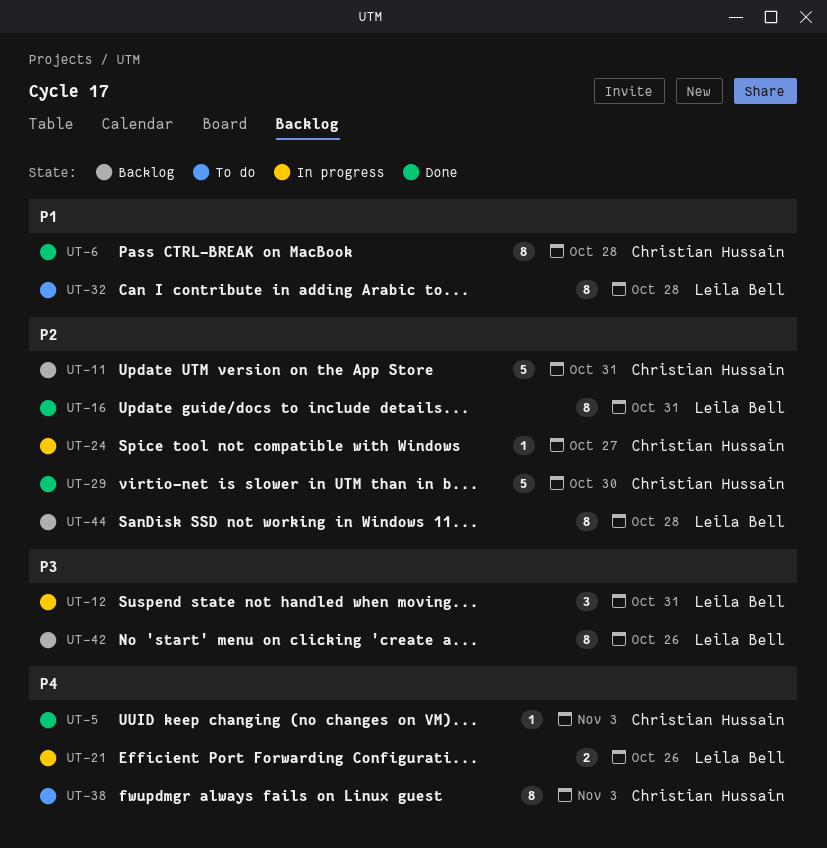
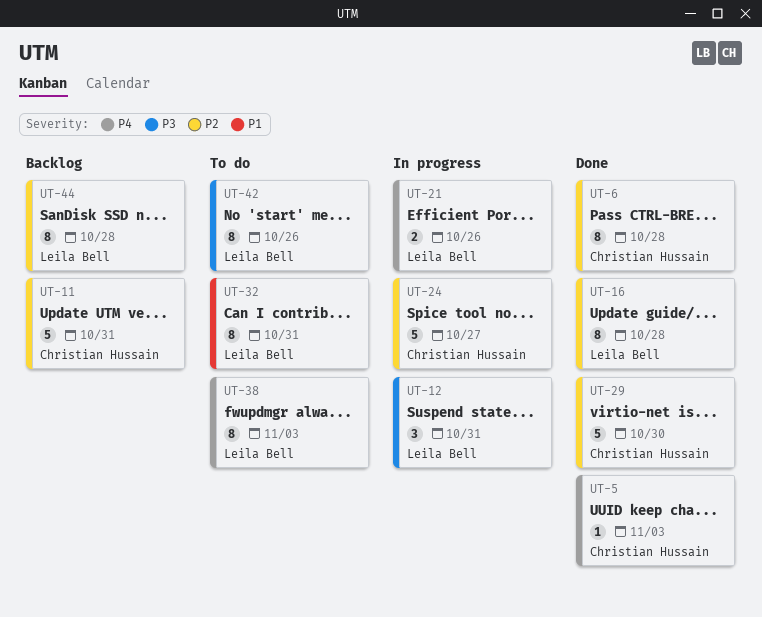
UT-6, priority: P1 -> P2
UT-16, due: Oct 31 -> Oct 28
UT-24, estimate: 1 -> 5
UT-32, due: Oct 28 -> Oct 31
UT-38, owner: Christian Hussain -> Leila Bell
UT-42, status: Backlog -> To do

